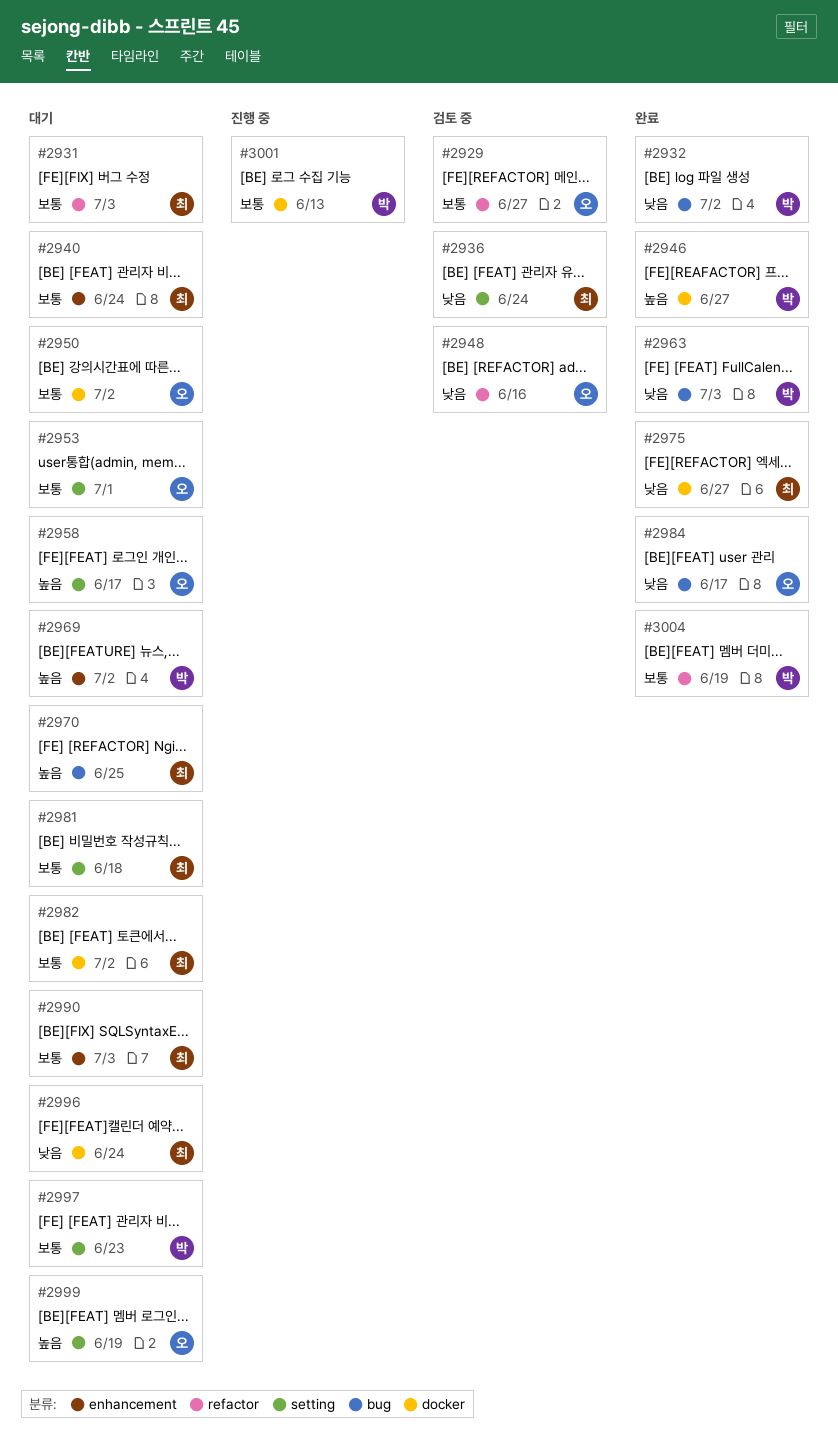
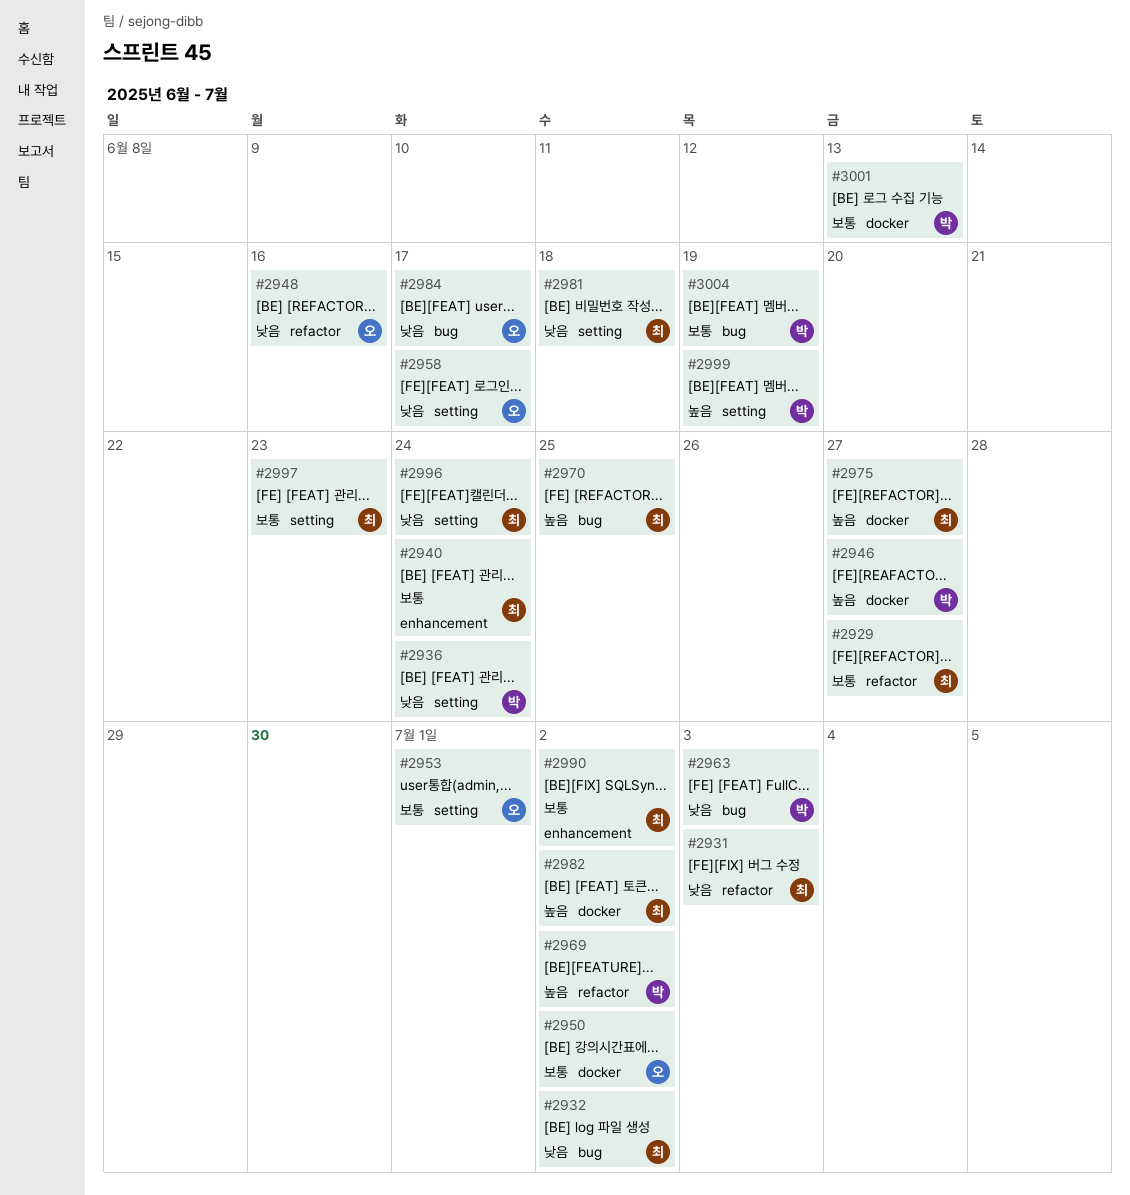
#2929, owner: 오 -> 최
#2931, priority: 보통 -> 낮음
#2932, owner: 박 -> 최
#2936, owner: 최 -> 박
#2958, priority: 높음 -> 낮음
#2969, label: enhancement -> refactor
#2975, priority: 낮음 -> 높음
#2981, priority: 보통 -> 낮음
#2982, priority: 보통 -> 높음
#2990, due: Jul 3 -> Jul 2
#2996, label: docker -> setting
#2997, owner: 박 -> 최
#2999, owner: 오 -> 박
#3004, label: refactor -> bug

